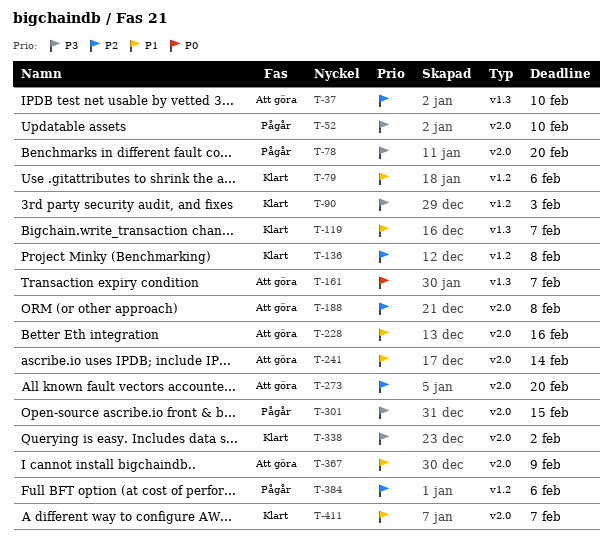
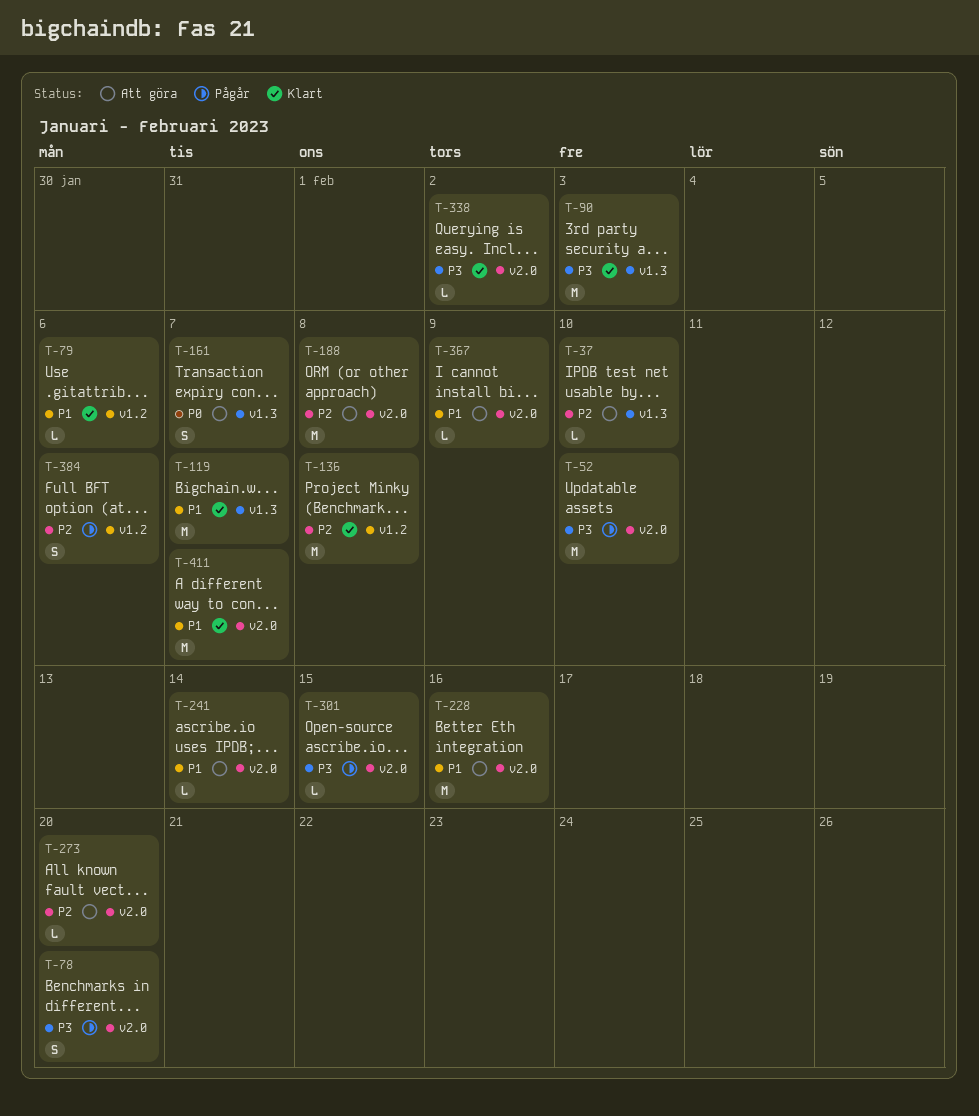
T-90, label: v1.2 -> v1.3

